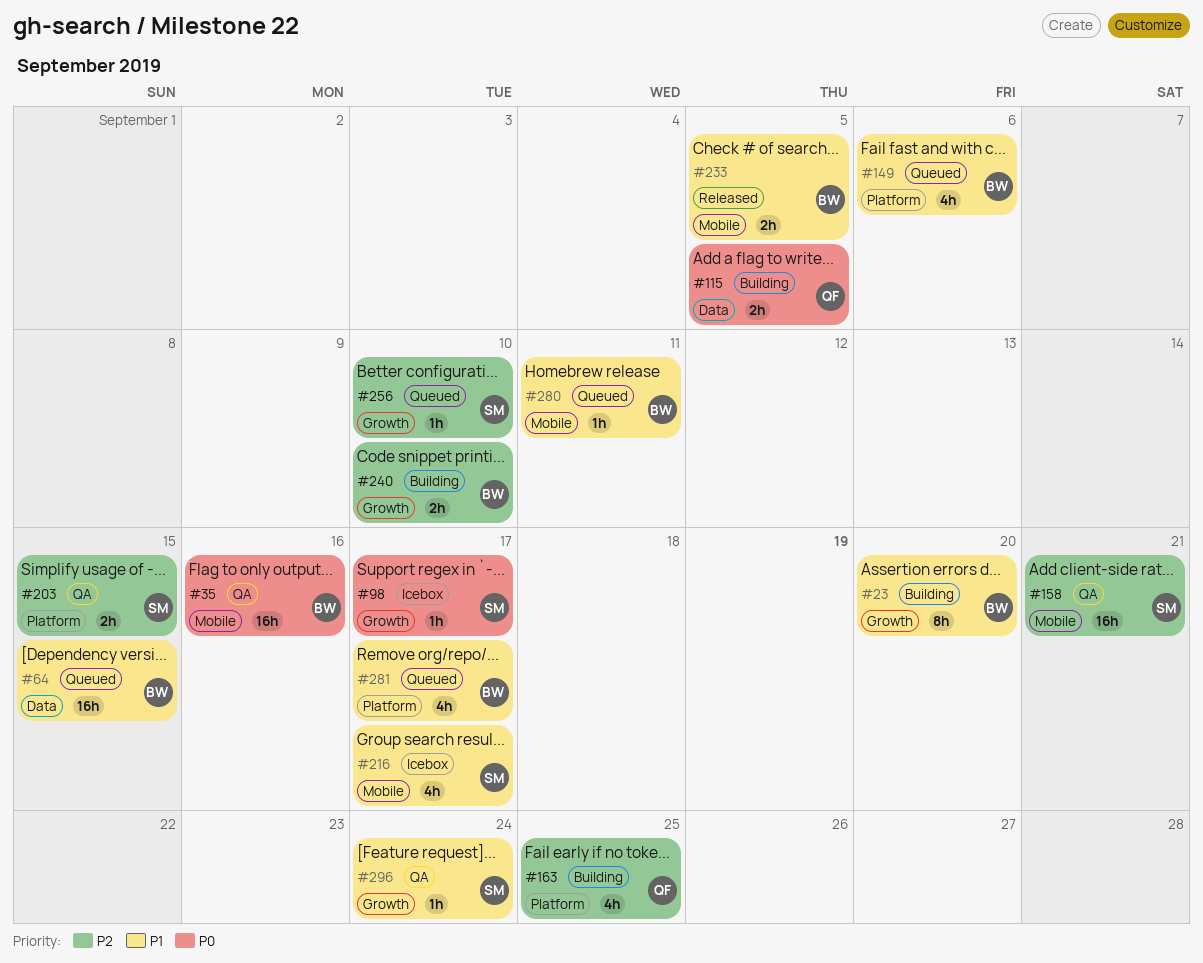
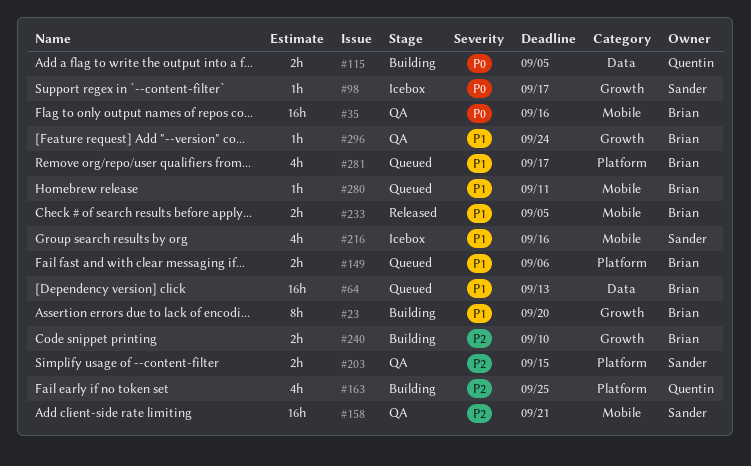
#64, due: Sep 15 -> Sep 13
#149, estimate: 4h -> 2h
#216, due: Sep 17 -> Sep 16
#256: present -> none
#296, owner: Sander -> Brian

